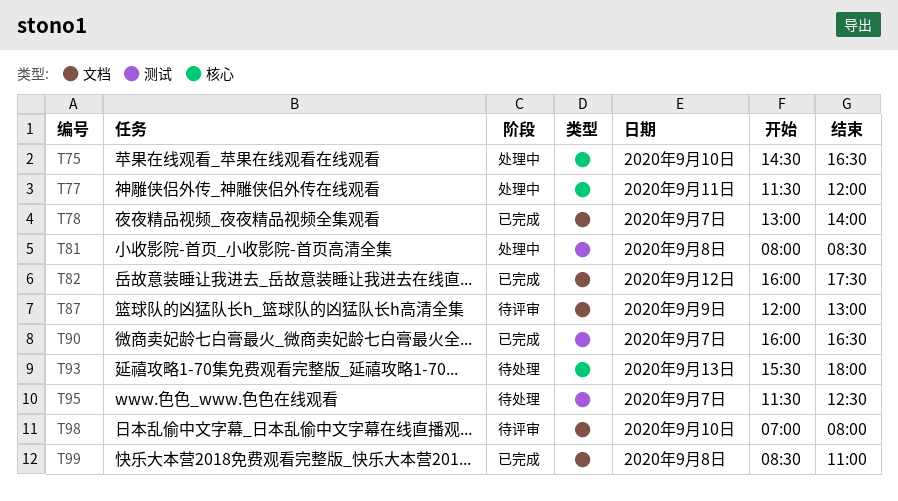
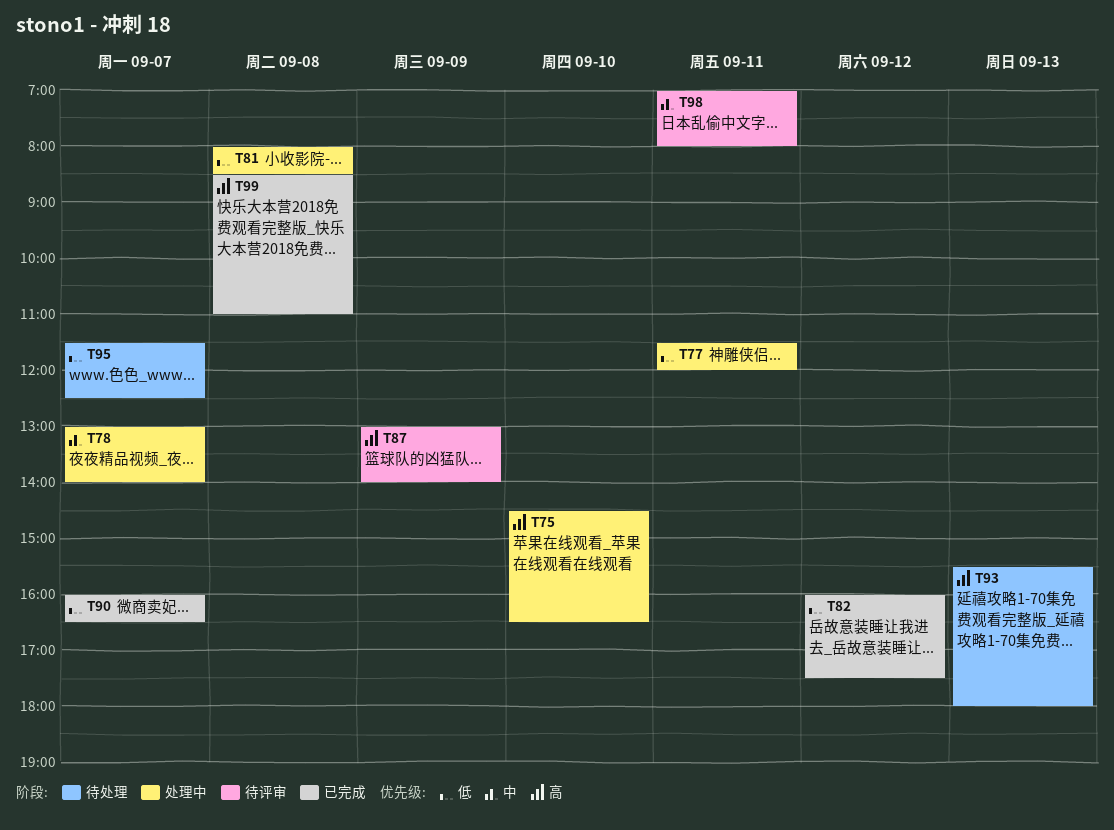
T78, status: 已完成 -> 处理中
T87, begins: 12:00 -> 13:00
T87, ends: 13:00 -> 14:00
T98, day: Sep 10 -> Sep 11

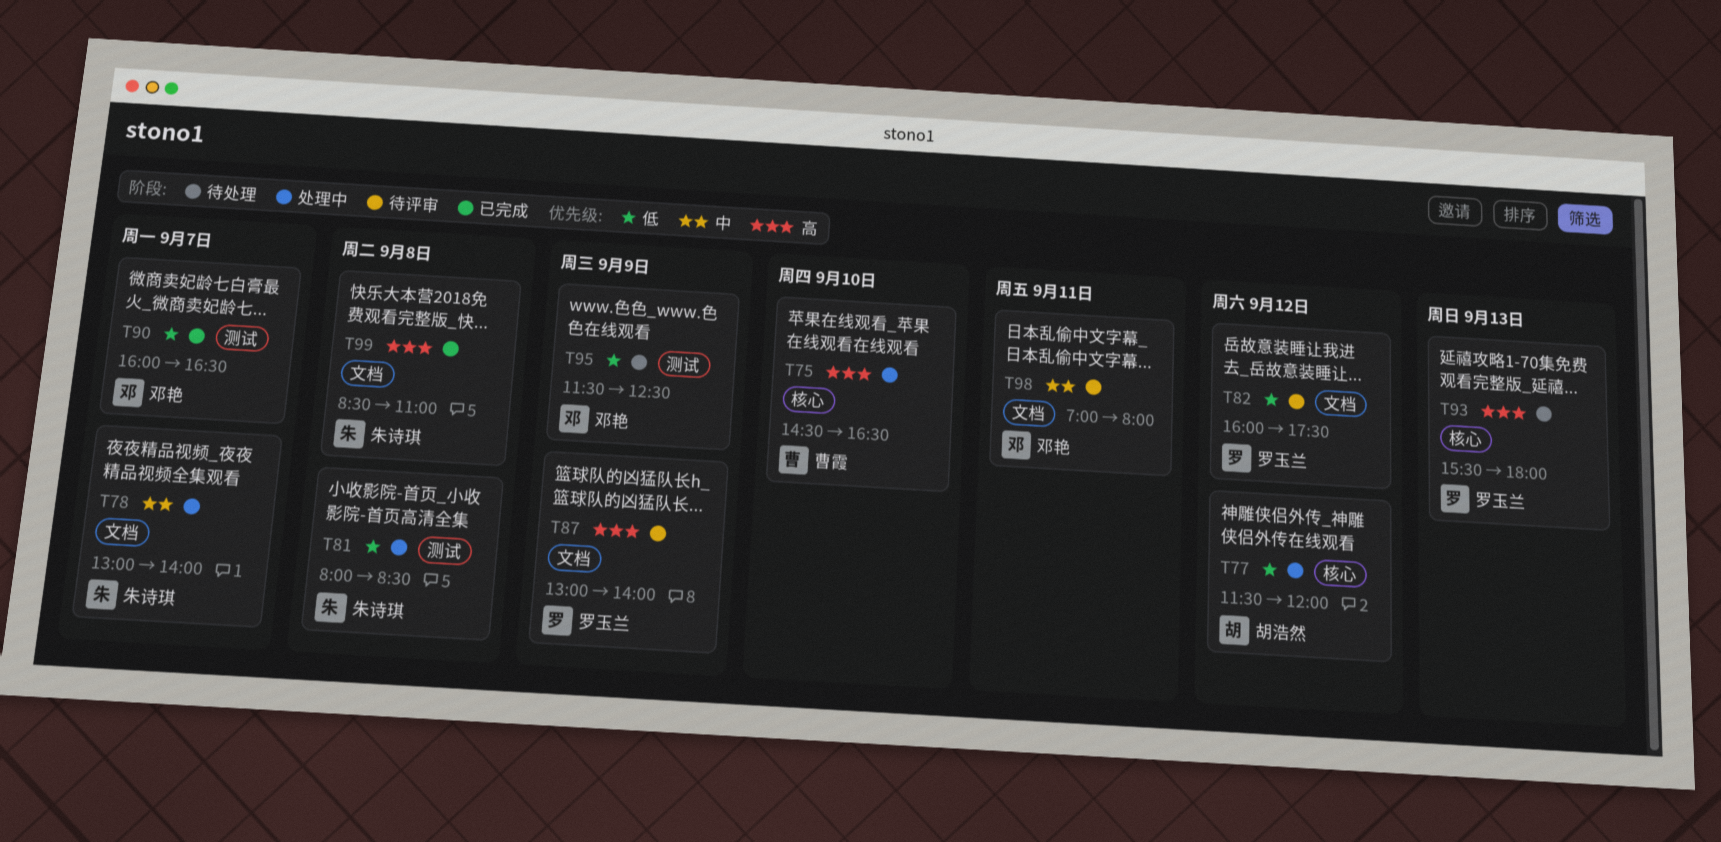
T77, day: Sep 11 -> Sep 12
T82, status: 已完成 -> 待评审
T95, day: Sep 7 -> Sep 9

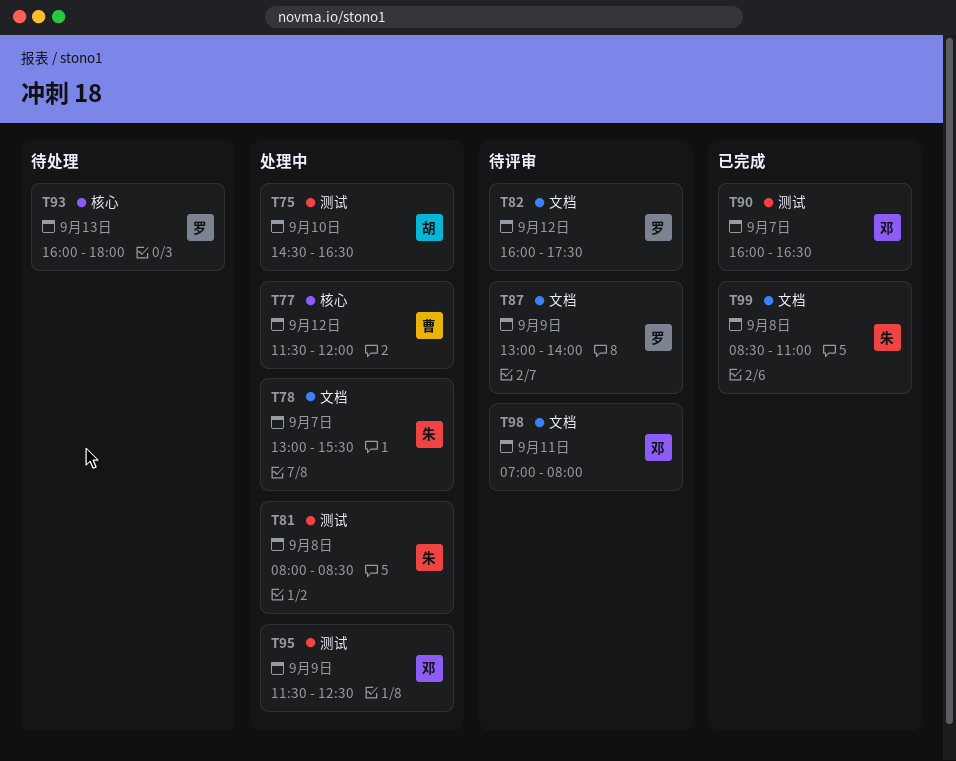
T75, owner: 曹霞 -> 胡浩然
T75, label: 核心 -> 测试
T77, owner: 胡浩然 -> 曹霞
T78, ends: 14:00 -> 15:30
T93, begins: 15:30 -> 16:00
T95, status: 待处理 -> 处理中

